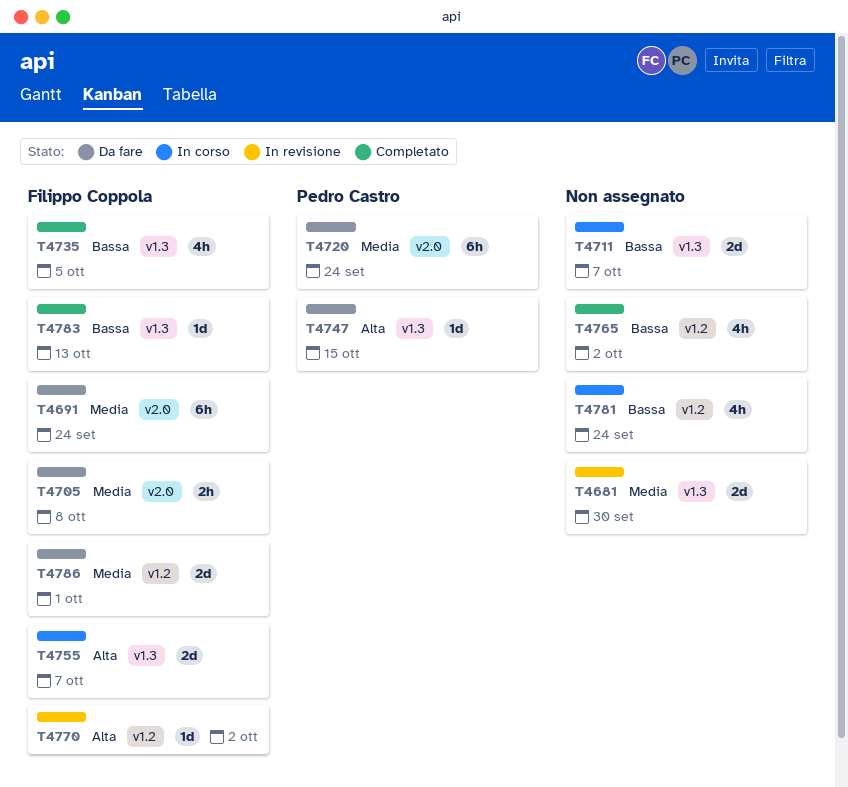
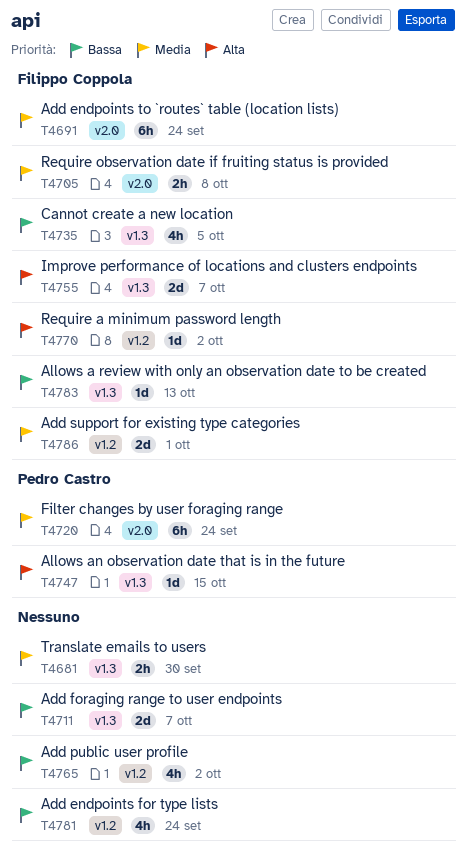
T4681, estimate: 2d -> 2h

